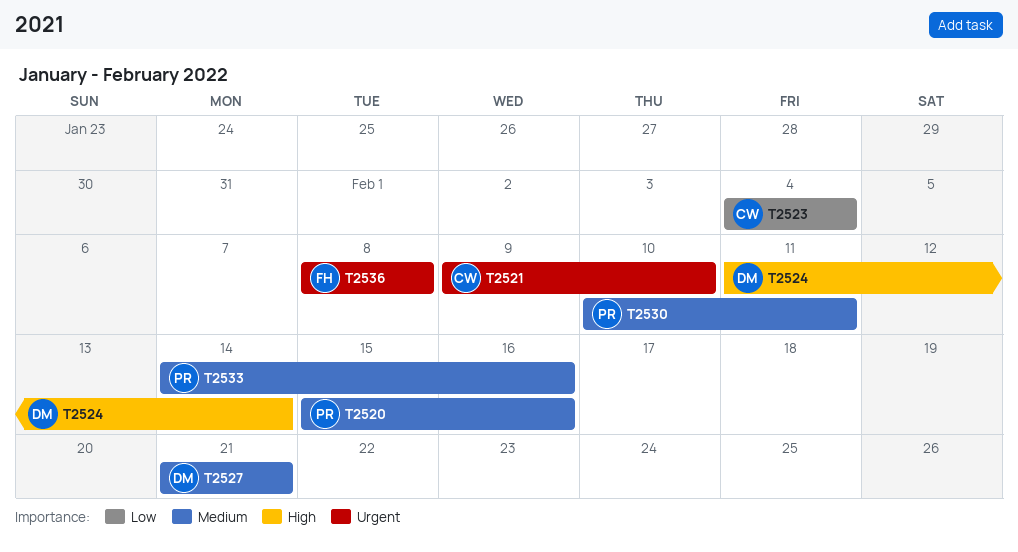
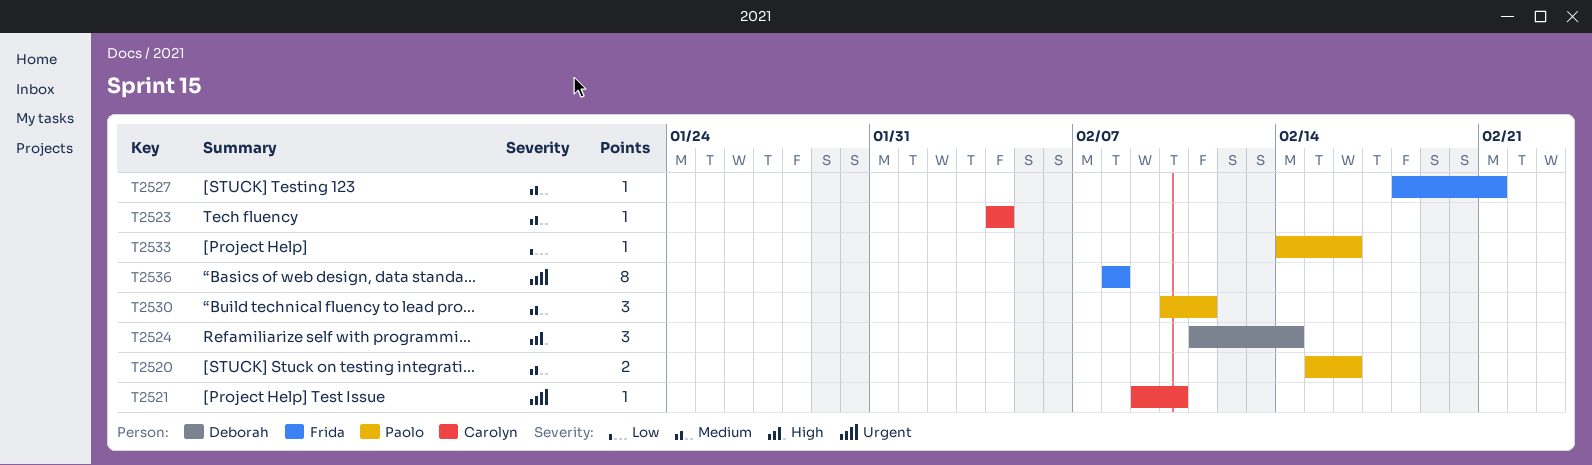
T2523, priority: Low -> Medium
T2527, owner: Deborah -> Frida
T2527, start: Feb 21 -> Feb 18
T2533, priority: Medium -> Low

